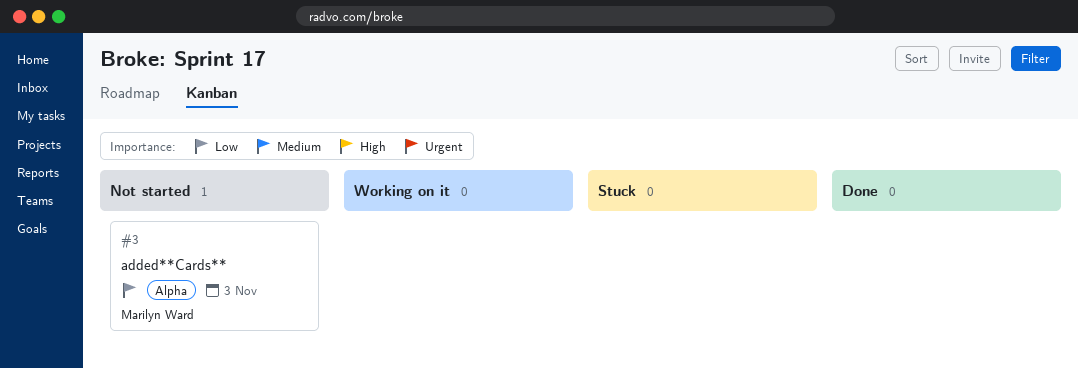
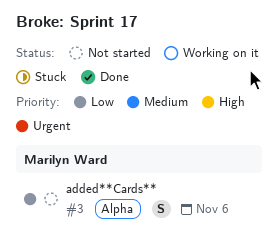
#3, due: Nov 3 -> Nov 6

